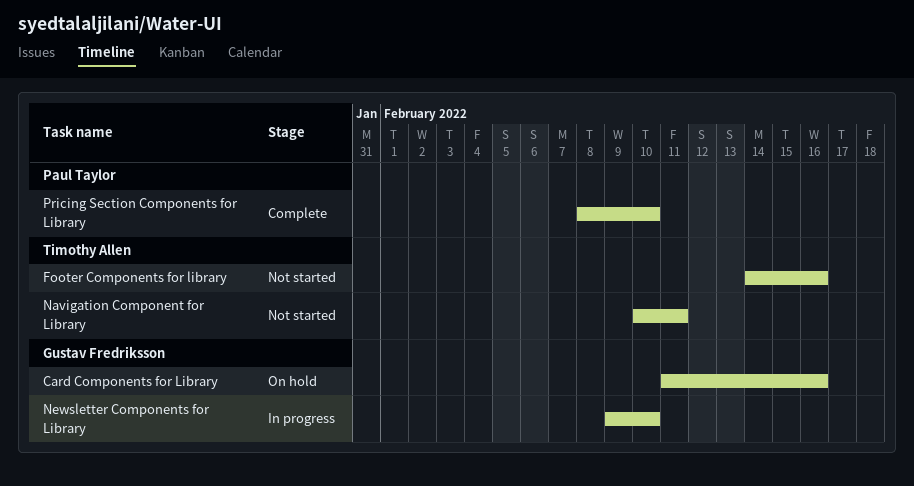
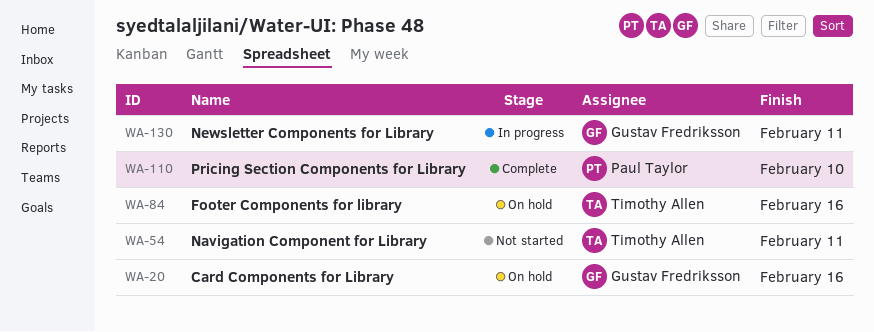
Footer Components for library, status: Not started -> On hold
Newsletter Components for Library, due: Feb 10 -> Feb 11

